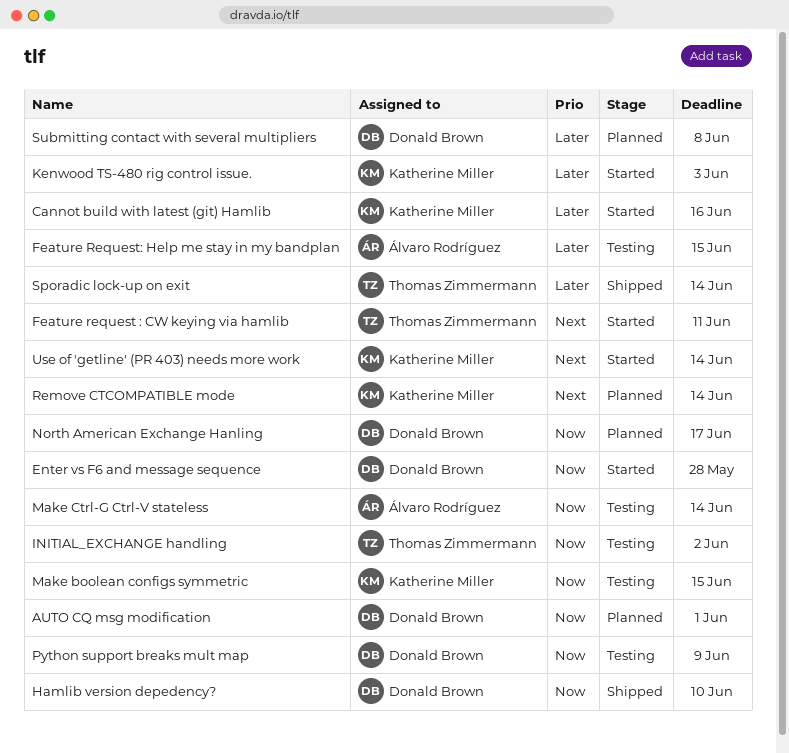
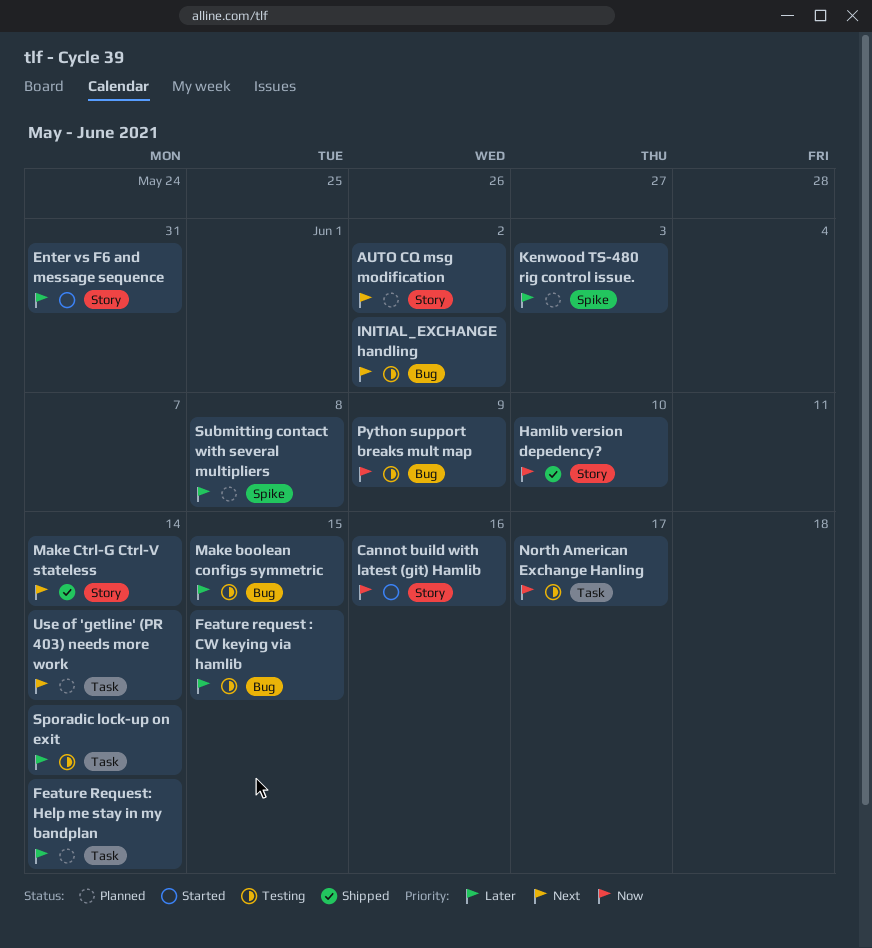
AUTO CQ msg modification, priority: Now -> Next
AUTO CQ msg modification, due: Jun 1 -> Jun 2
Cannot build with latest (git) Hamlib, priority: Later -> Now
Enter vs F6 and message sequence, priority: Now -> Later
Enter vs F6 and message sequence, due: May 28 -> May 31
Feature request : CW keying via hamlib, status: Started -> Testing
Feature request : CW keying via hamlib, priority: Next -> Later
Feature request : CW keying via hamlib, due: Jun 11 -> Jun 15
Feature Request: Help me stay in my bandplan, status: Testing -> Planned
Feature Request: Help me stay in my bandplan, due: Jun 15 -> Jun 14
INITIAL_EXCHANGE handling, priority: Now -> Next
Kenwood TS-480 rig control issue., status: Started -> Planned
Make boolean configs symmetric, priority: Now -> Later
Make Ctrl-G Ctrl-V stateless, status: Testing -> Shipped
Make Ctrl-G Ctrl-V stateless, priority: Now -> Next
North American Exchange Hanling, status: Planned -> Testing
Remove CTCOMPATIBLE mode: present -> none
Sporadic lock-up on exit, status: Shipped -> Testing
Use of 'getline' (PR 403) needs more work, status: Started -> Planned

